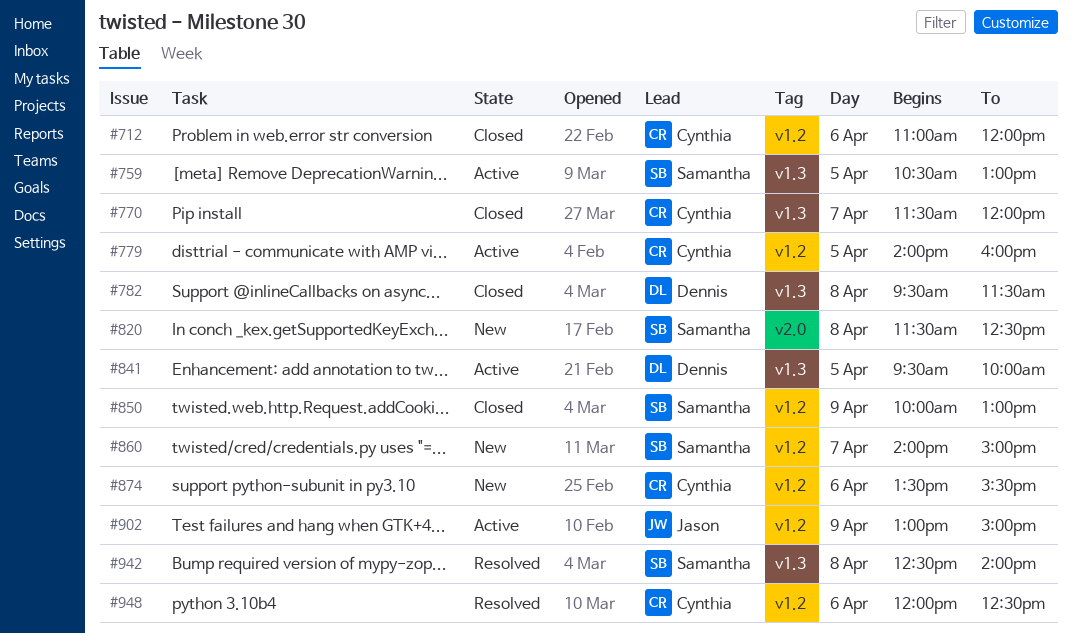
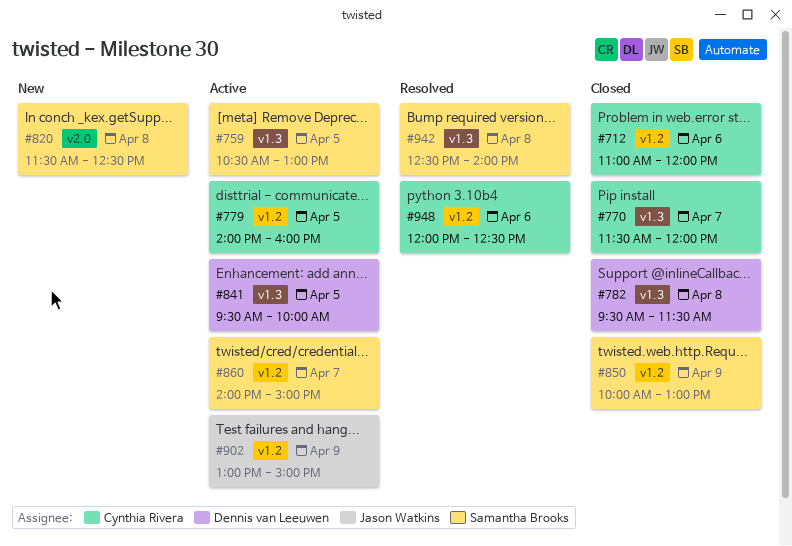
#860, status: New -> Active
#874: present -> none

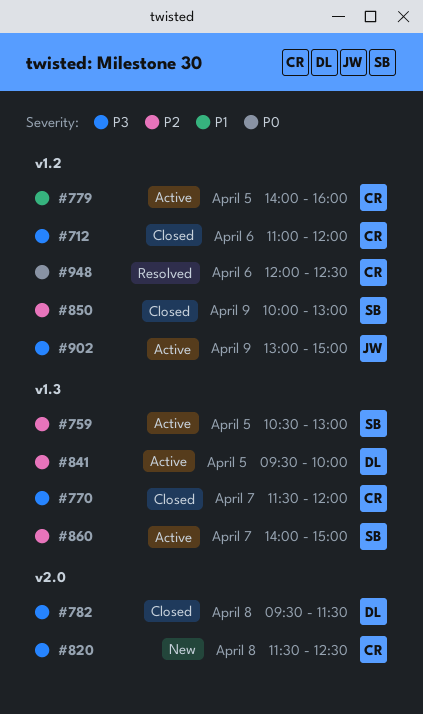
#782, label: v1.3 -> v2.0
#820, owner: Samantha Brooks -> Cynthia Rivera
#860, label: v1.2 -> v1.3
#942: present -> none

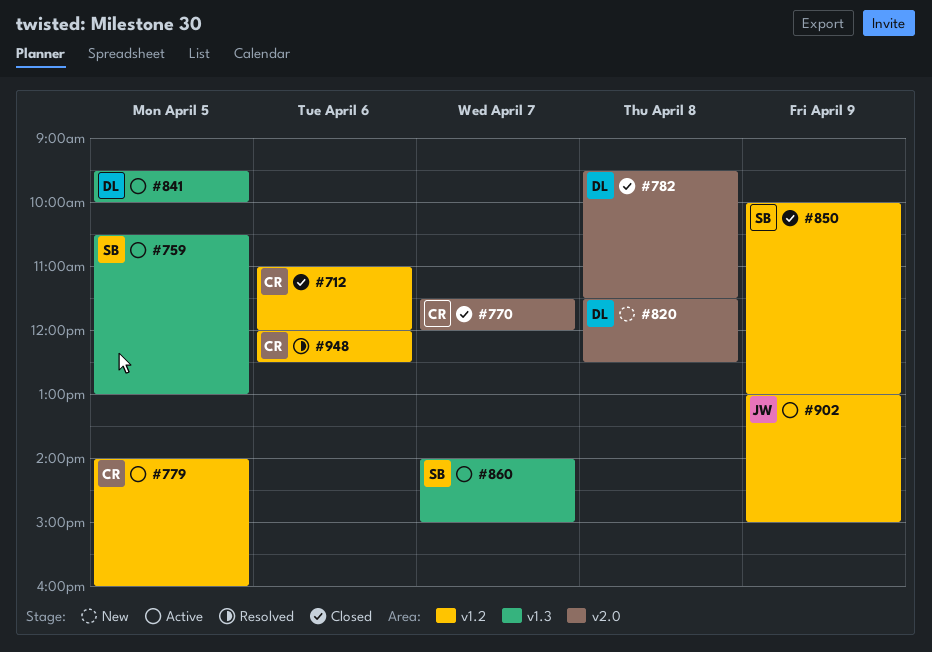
#770, label: v1.3 -> v2.0
#820, owner: CR -> DL

